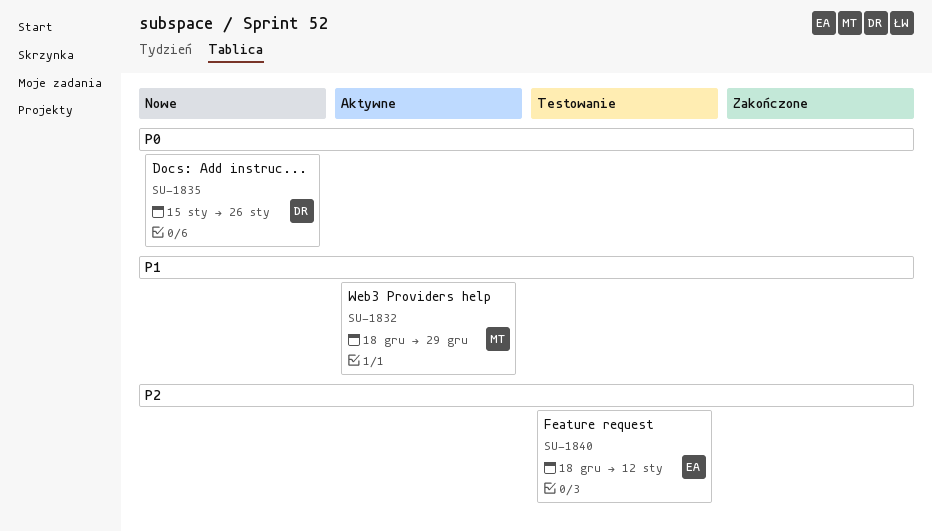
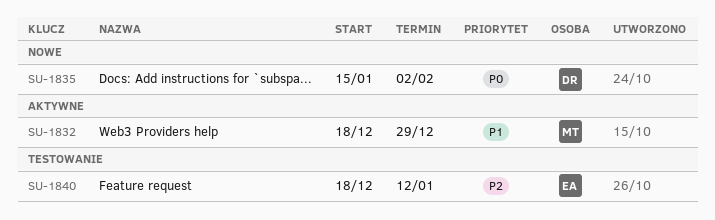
SU-1835, due: Jan 26 -> Feb 2

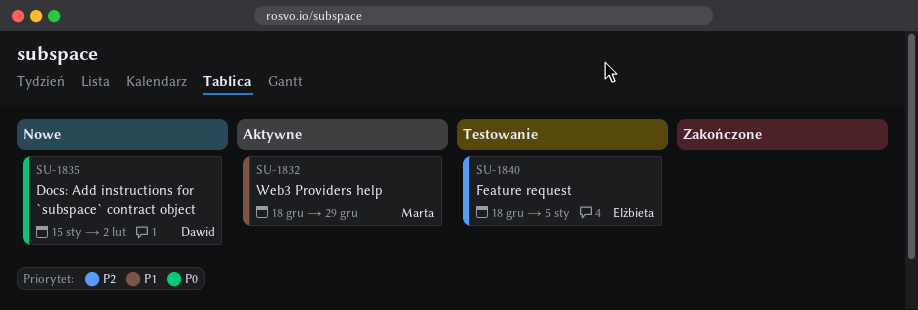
SU-1840, due: Jan 12 -> Jan 5

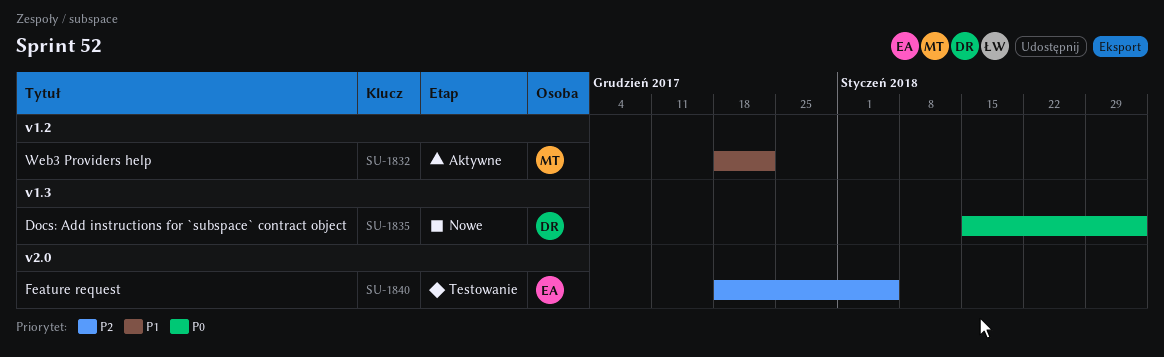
SU-1832, due: Dec 29 -> Dec 22

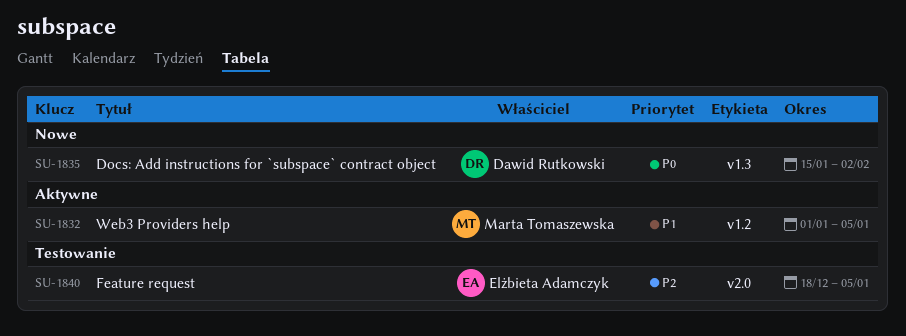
SU-1832, start: Dec 18 -> Jan 1
SU-1832, due: Dec 22 -> Jan 5

